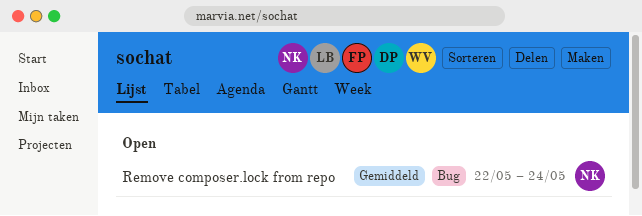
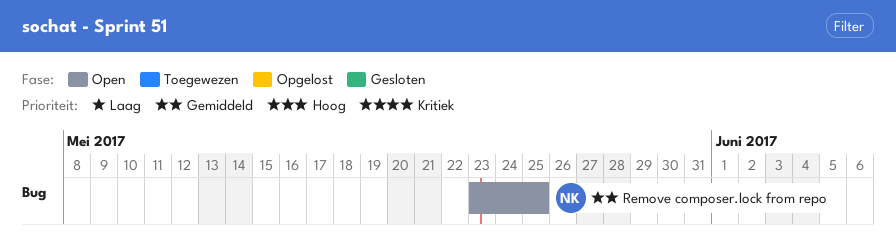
Remove composer.lock from repo, start: May 22 -> May 23
Remove composer.lock from repo, due: May 24 -> May 25

